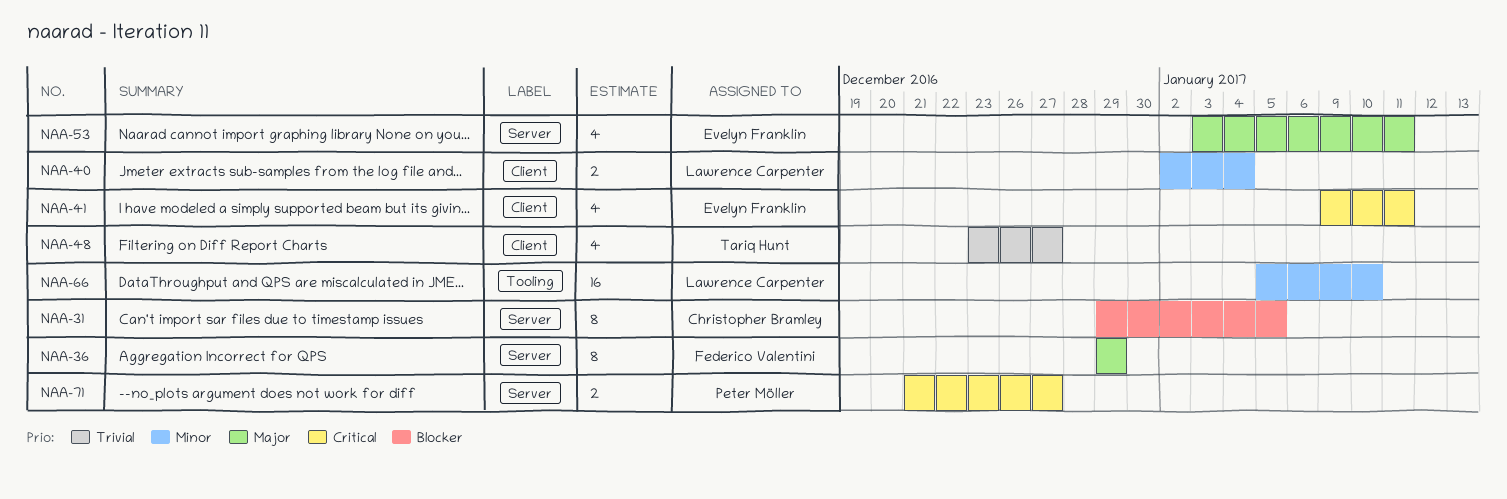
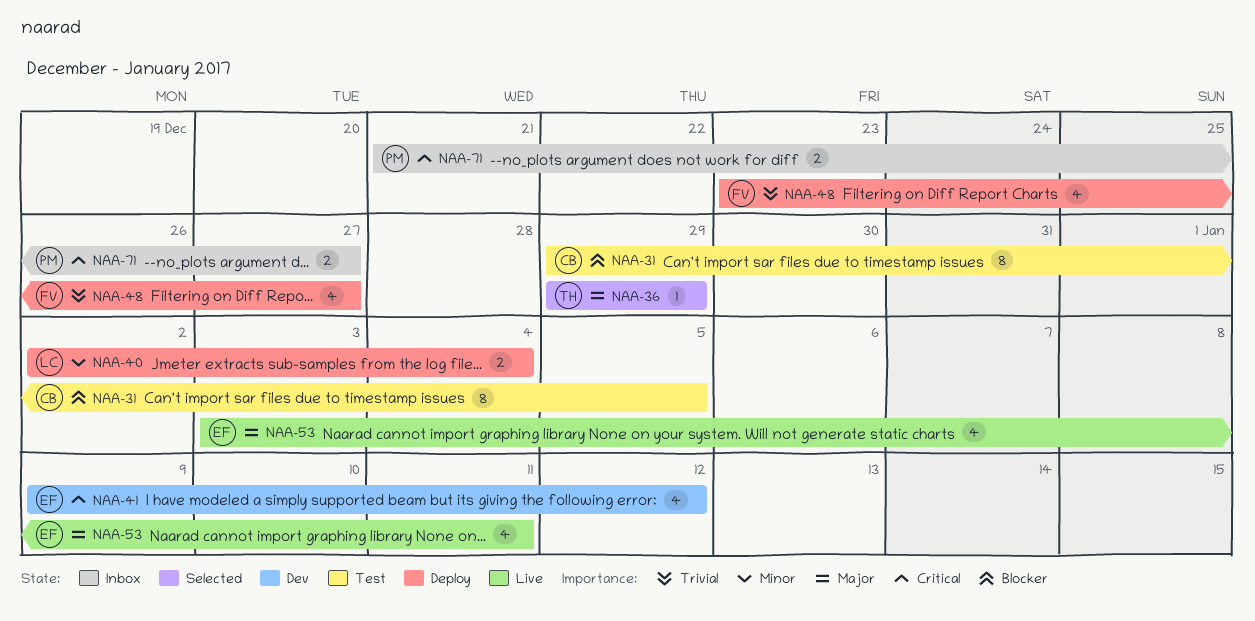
NAA-36, owner: Federico Valentini -> Tariq Hunt
NAA-36, estimate: 8 -> 1
NAA-41, due: Jan 11 -> Jan 12
NAA-48, owner: Tariq Hunt -> Federico Valentini
NAA-66: present -> none

